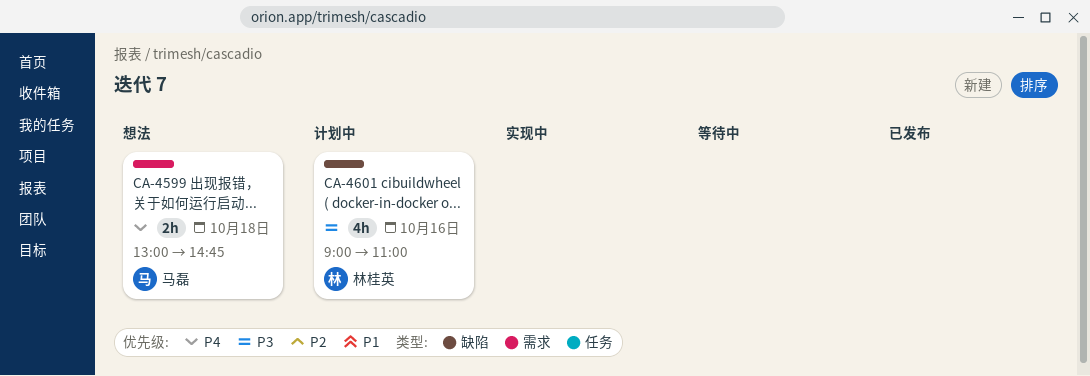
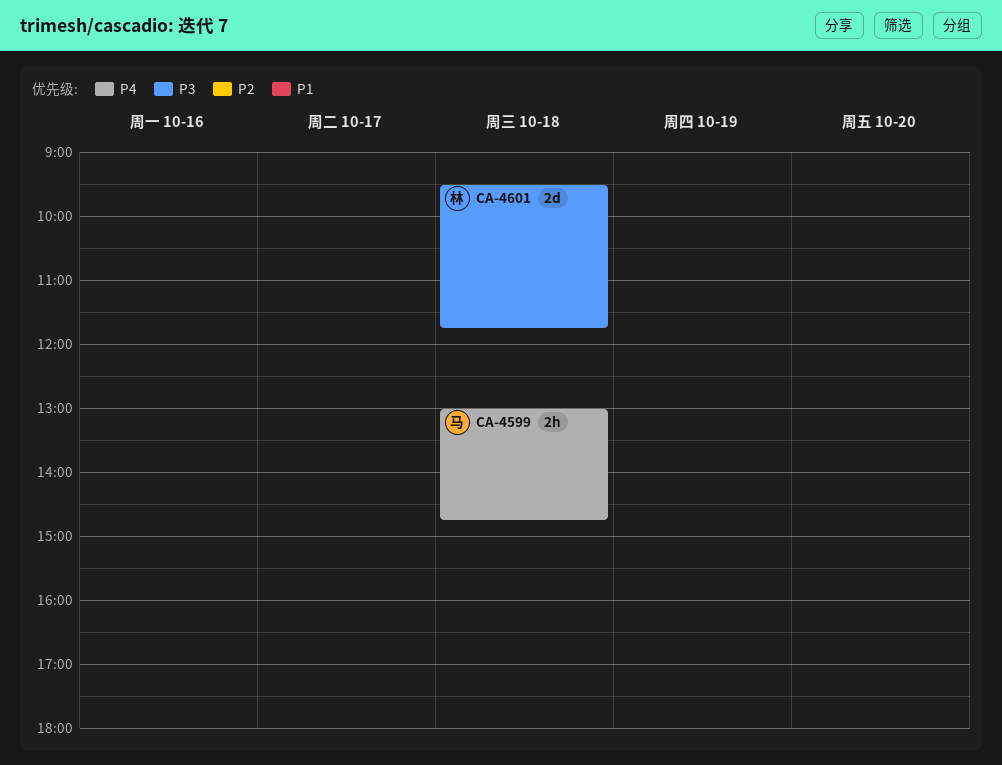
CA-4601, estimate: 4h -> 2d
CA-4601, day: Oct 16 -> Oct 18
CA-4601, begins: 09:00 -> 09:30
CA-4601, ends: 11:00 -> 11:45

